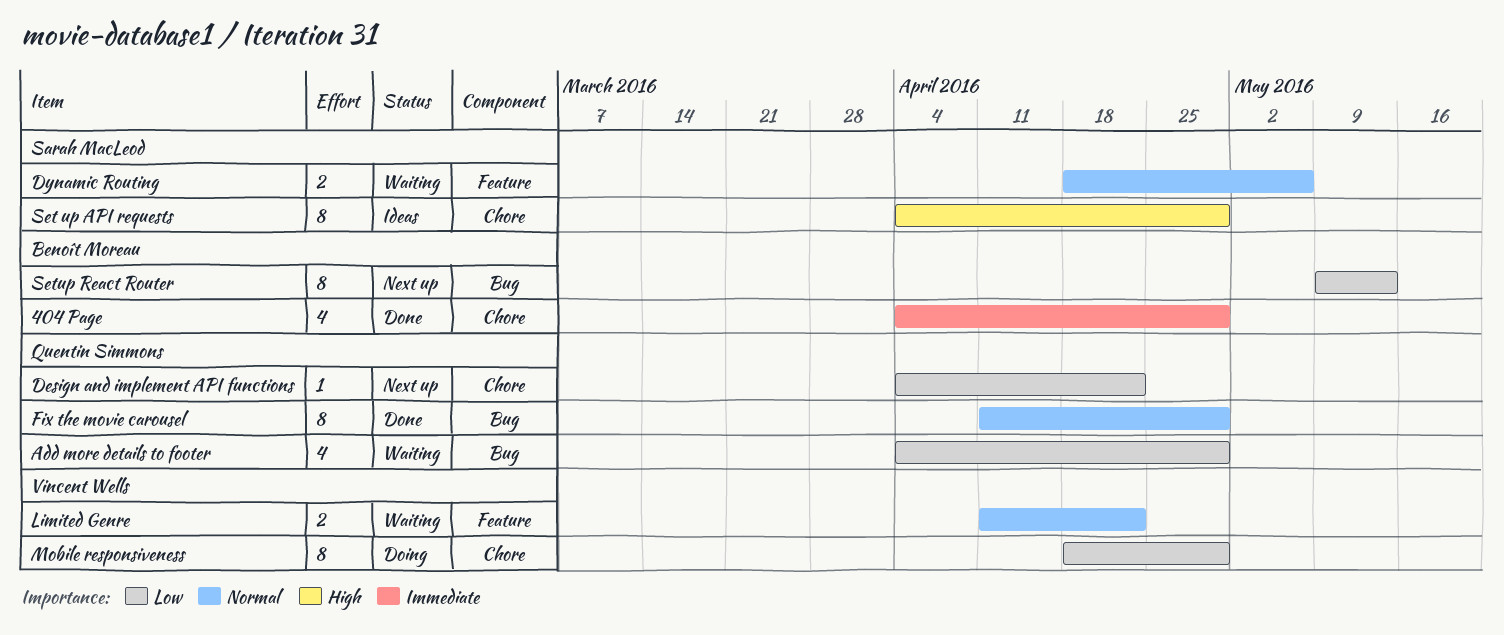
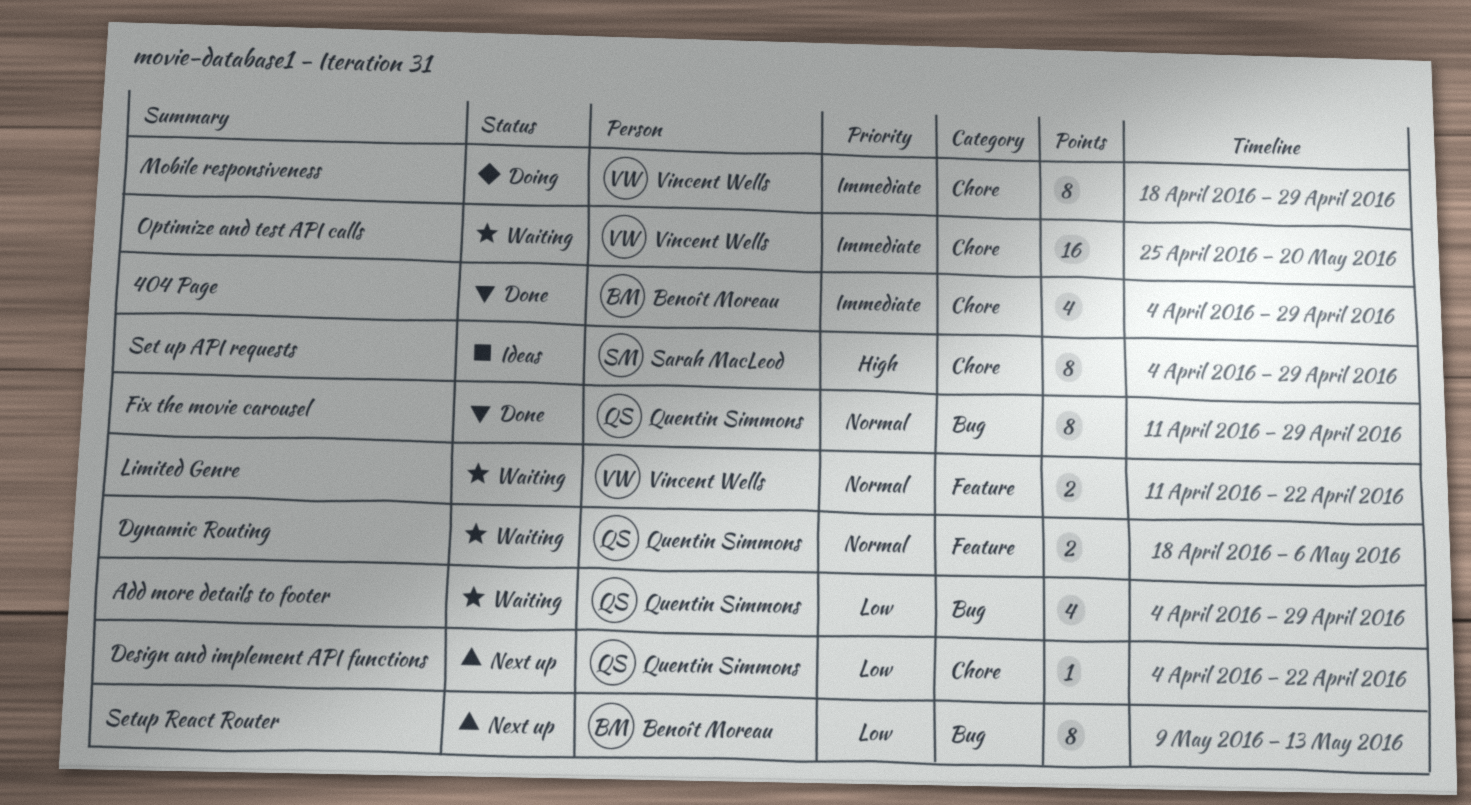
Dynamic Routing, owner: Sarah MacLeod -> Quentin Simmons
Mobile responsiveness, priority: Low -> Immediate
Optimize and test API calls: none -> present

